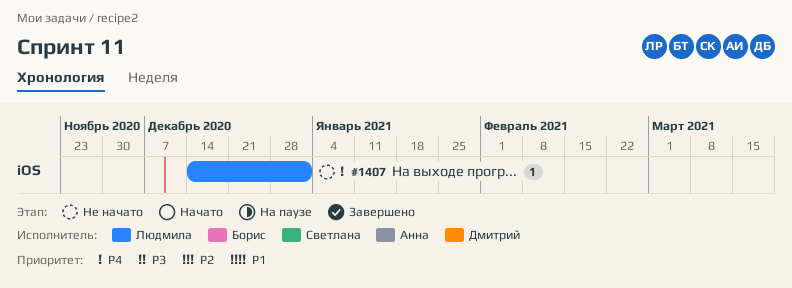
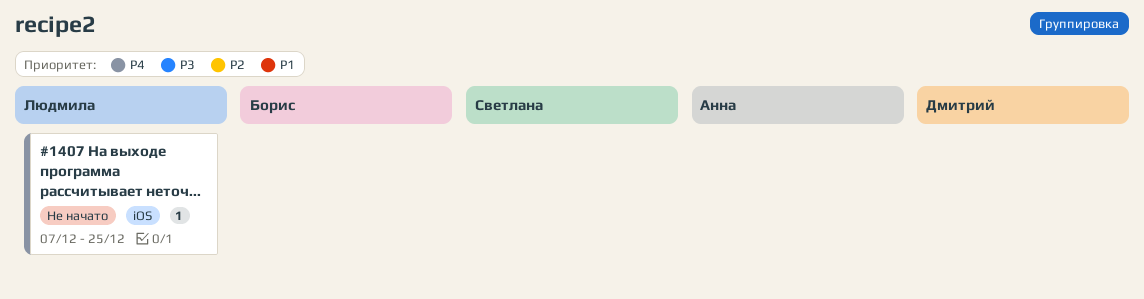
#1407, start: Dec 14 -> Dec 7
#1407, due: Jan 1 -> Dec 25

